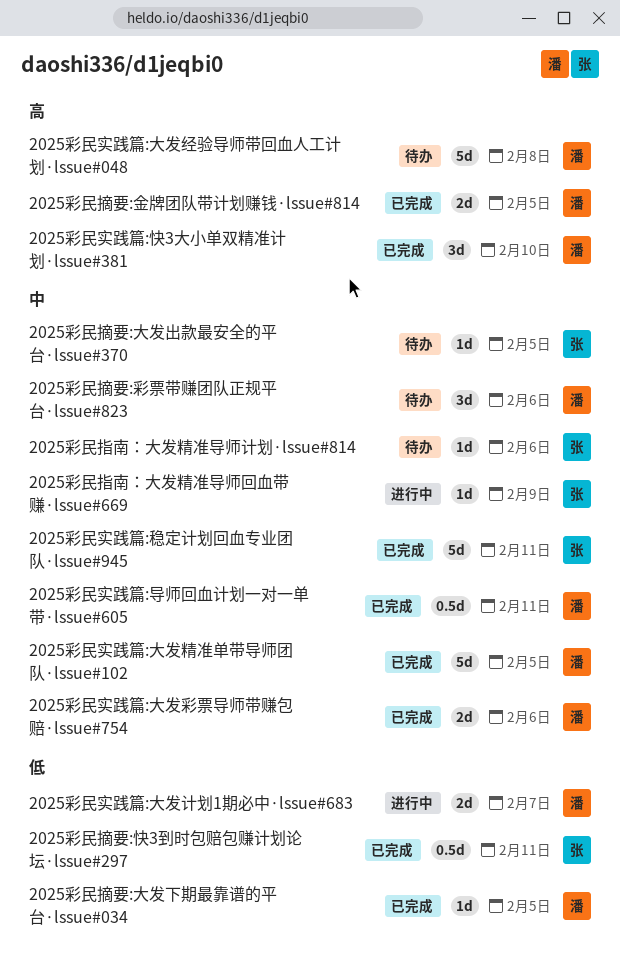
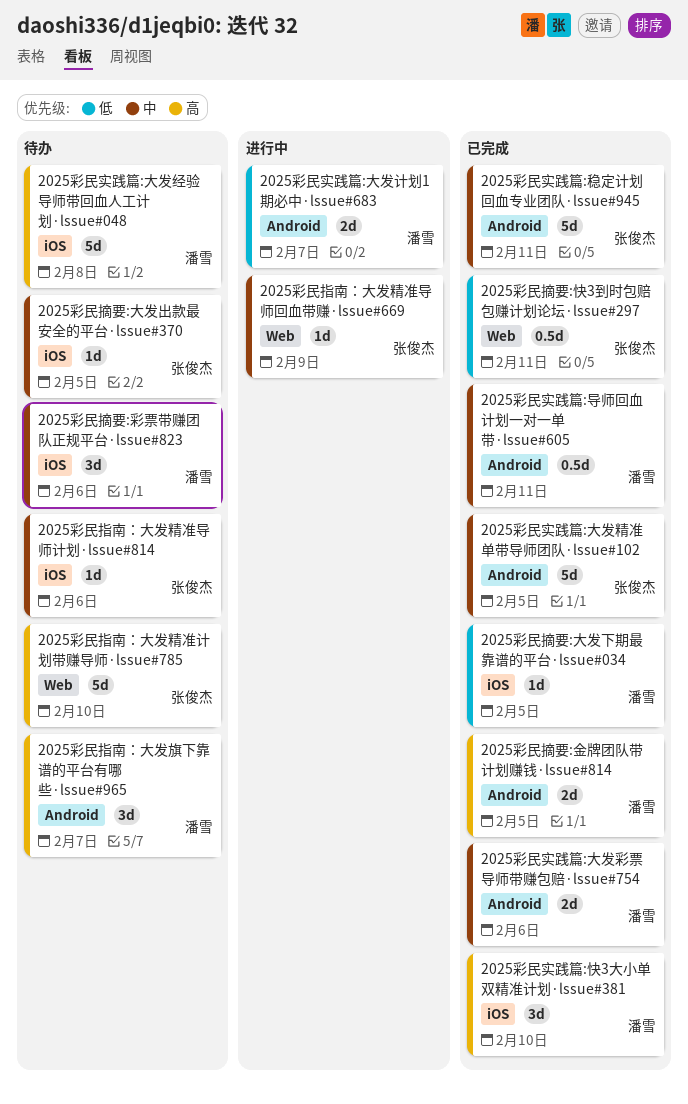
2025彩民实践篇:大发精准单带导师团队·lssue#102, owner: 潘雪 -> 张俊杰
2025彩民指南：大发旗下靠谱的平台有哪些·lssue#965: none -> present
2025彩民指南：大发精准计划带赚导师·lssue#785: none -> present

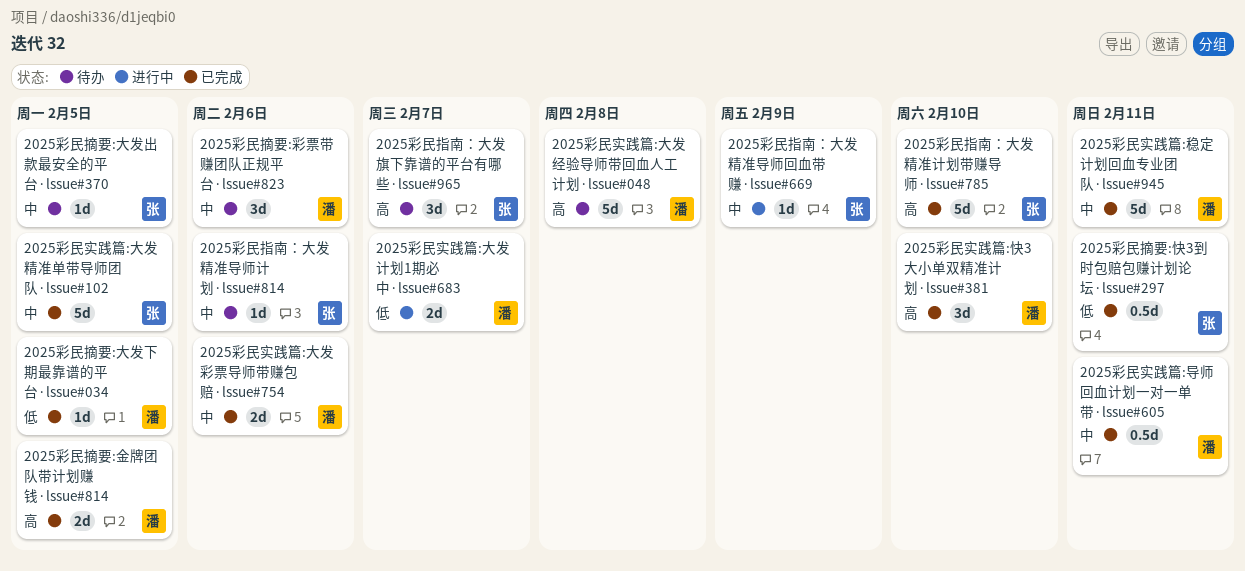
2025彩民实践篇:稳定计划回血专业团队·lssue#945, owner: 张俊杰 -> 潘雪
2025彩民指南：大发旗下靠谱的平台有哪些·lssue#965, owner: 潘雪 -> 张俊杰
2025彩民指南：大发精准计划带赚导师·lssue#785, status: 待办 -> 已完成

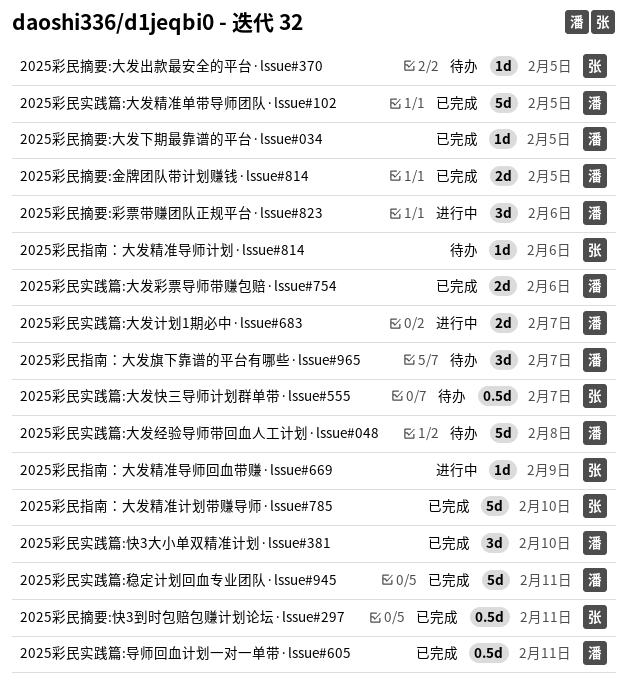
2025彩民实践篇:大发快三导师计划群单带·lssue#555: none -> present
2025彩民实践篇:大发精准单带导师团队·lssue#102, owner: 张 -> 潘
2025彩民指南：大发旗下靠谱的平台有哪些·lssue#965, owner: 张 -> 潘
2025彩民摘要:彩票带赚团队正规平台·lssue#823, status: 待办 -> 进行中

